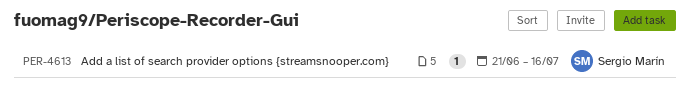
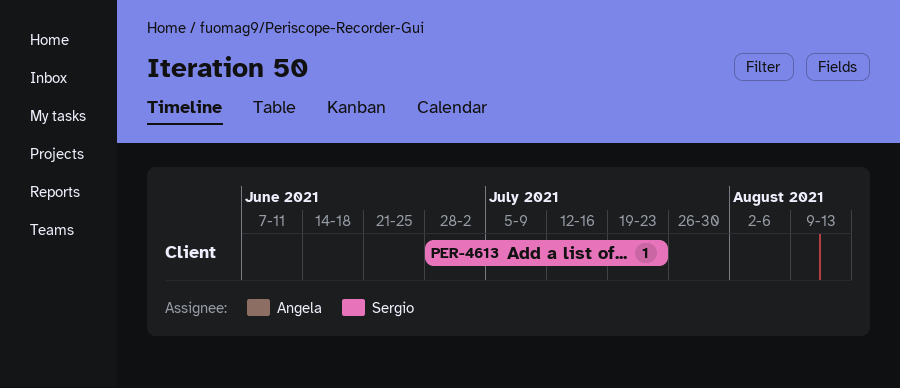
PER-4613, start: Jun 21 -> Jun 28
PER-4613, due: Jul 16 -> Jul 23

